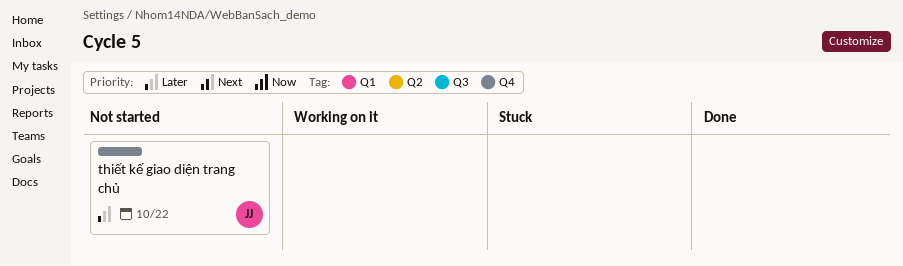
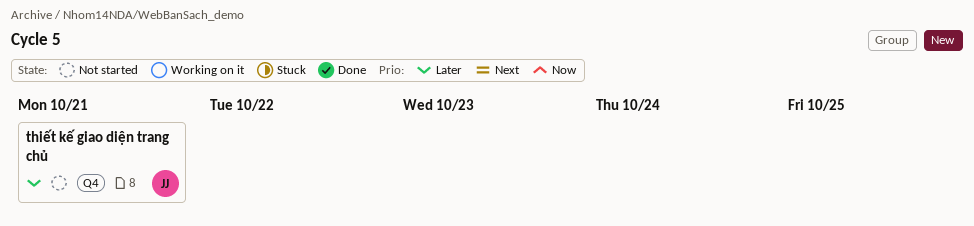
thiết kế giao diện trang chủ, due: Oct 22 -> Oct 21

